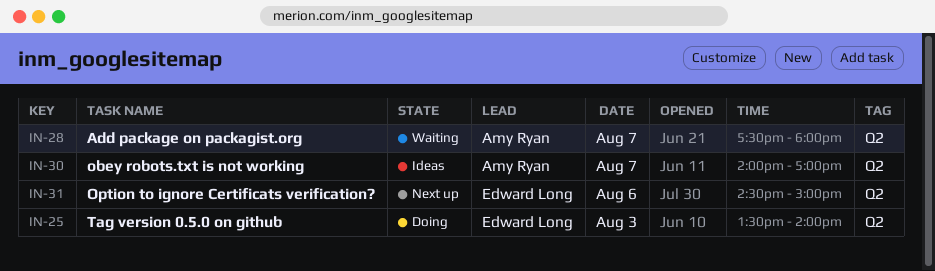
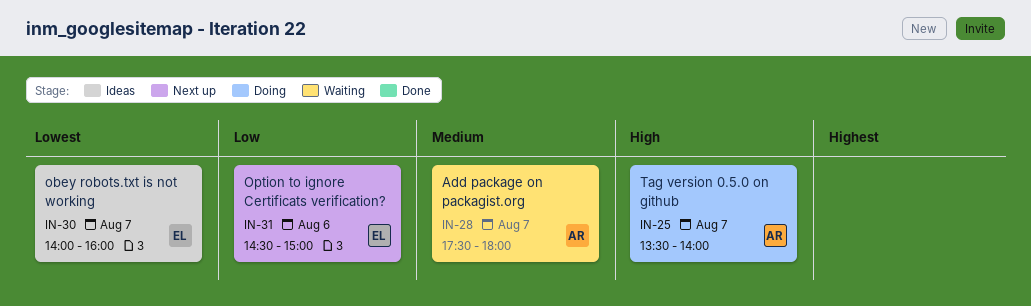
IN-25, owner: Edward Long -> Amy Ryan
IN-25, day: Aug 3 -> Aug 7
IN-30, owner: Amy Ryan -> Edward Long
IN-30, ends: 17:00 -> 16:00

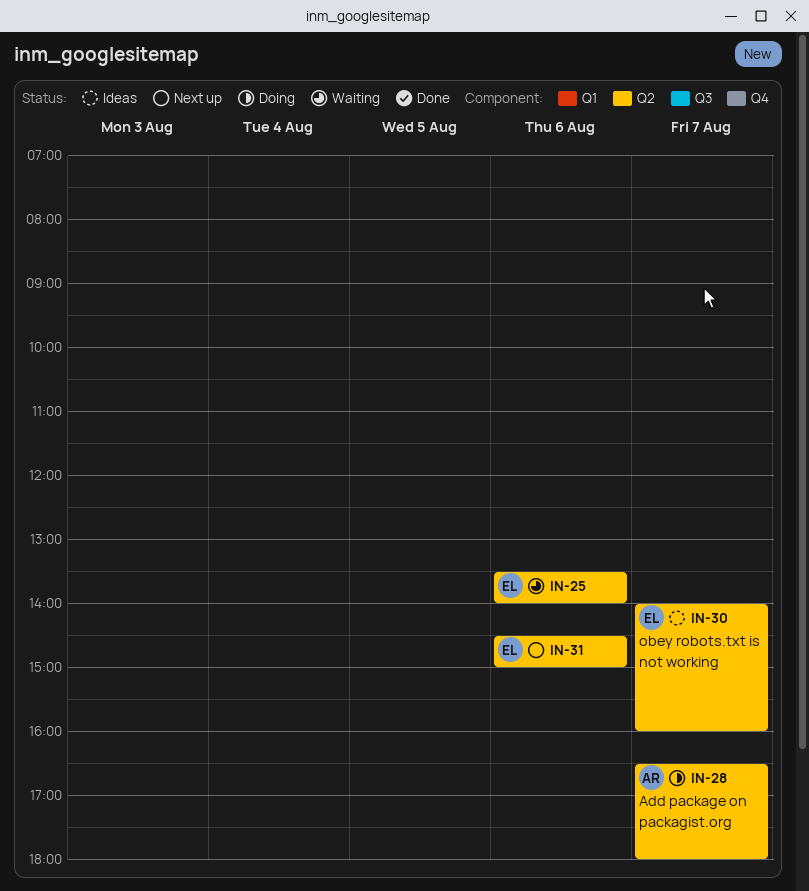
IN-25, status: Doing -> Waiting
IN-25, owner: AR -> EL
IN-25, day: Aug 7 -> Aug 6
IN-28, status: Waiting -> Doing
IN-28, begins: 17:30 -> 16:30

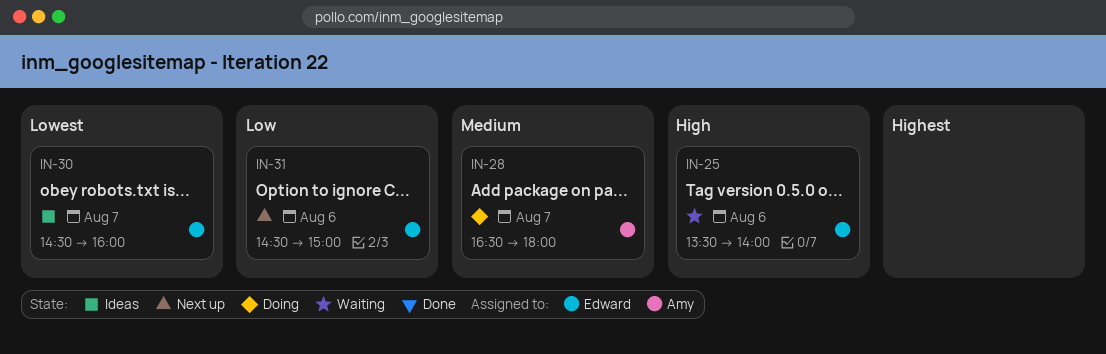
IN-30, begins: 14:00 -> 14:30

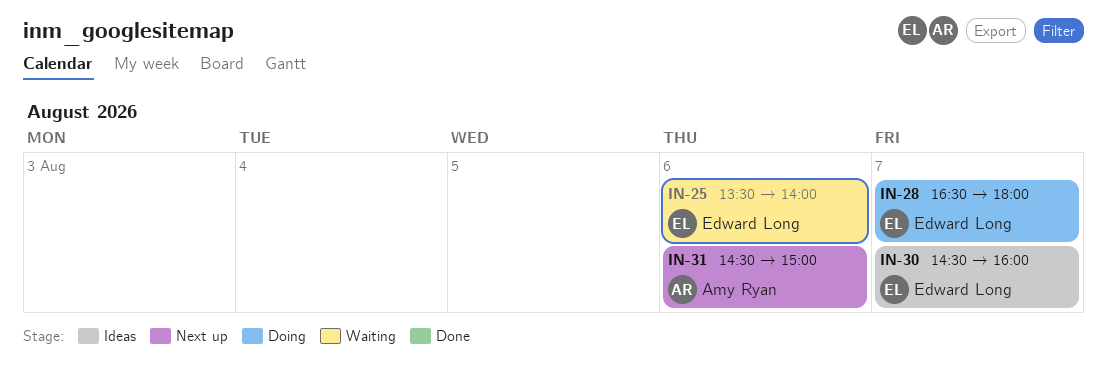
IN-28, owner: Amy Ryan -> Edward Long
IN-31, owner: Edward Long -> Amy Ryan

